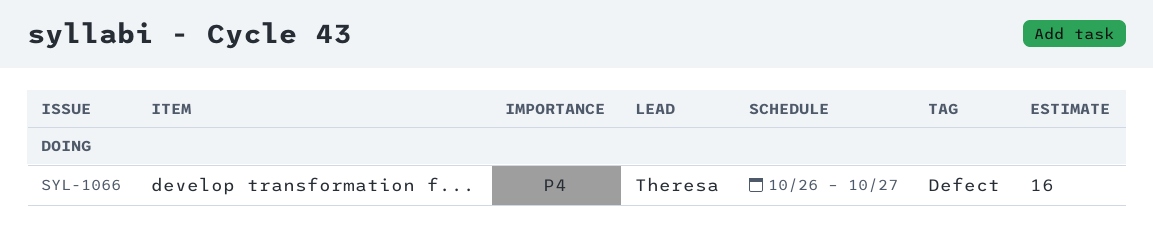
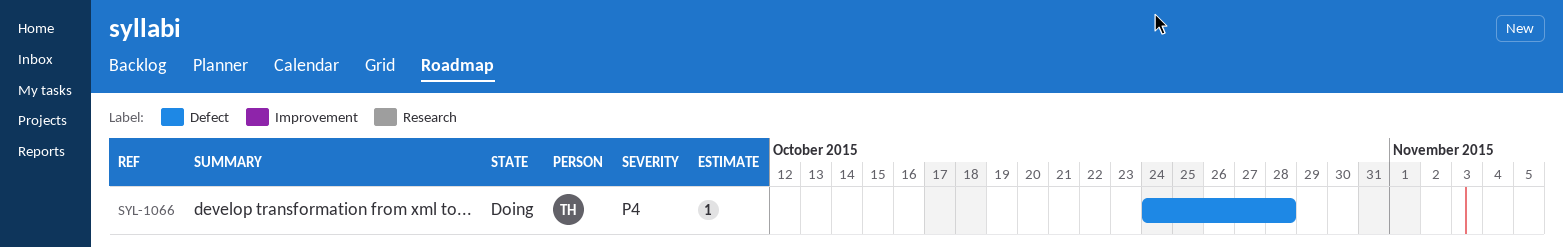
SYL-1066, estimate: 16 -> 1
SYL-1066, start: Oct 26 -> Oct 24
SYL-1066, due: Oct 27 -> Oct 28

